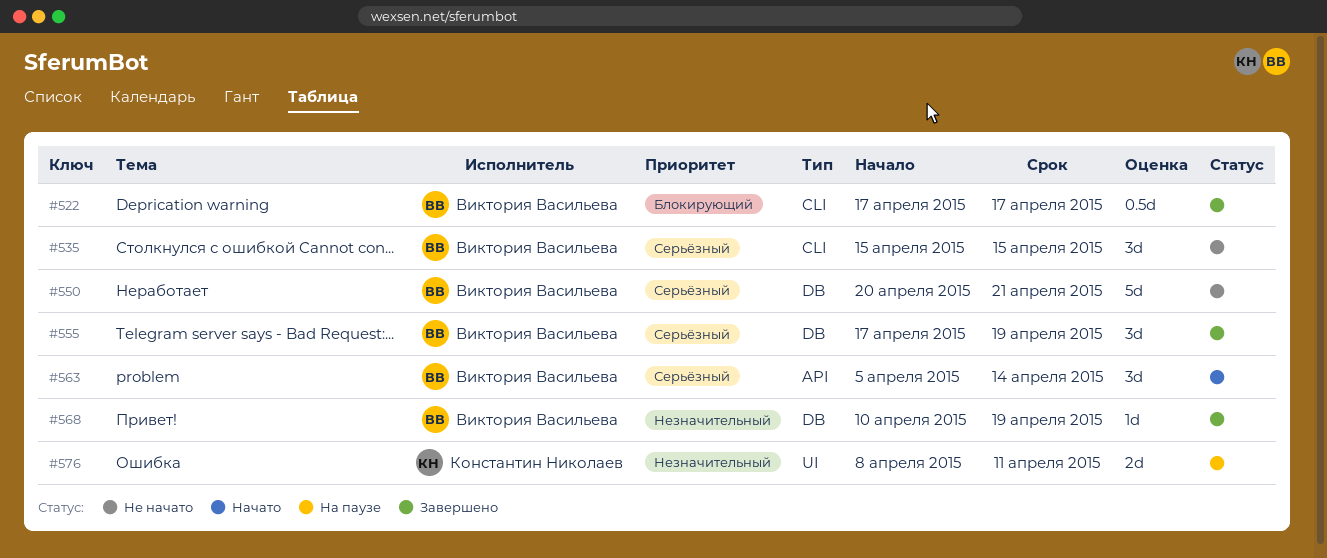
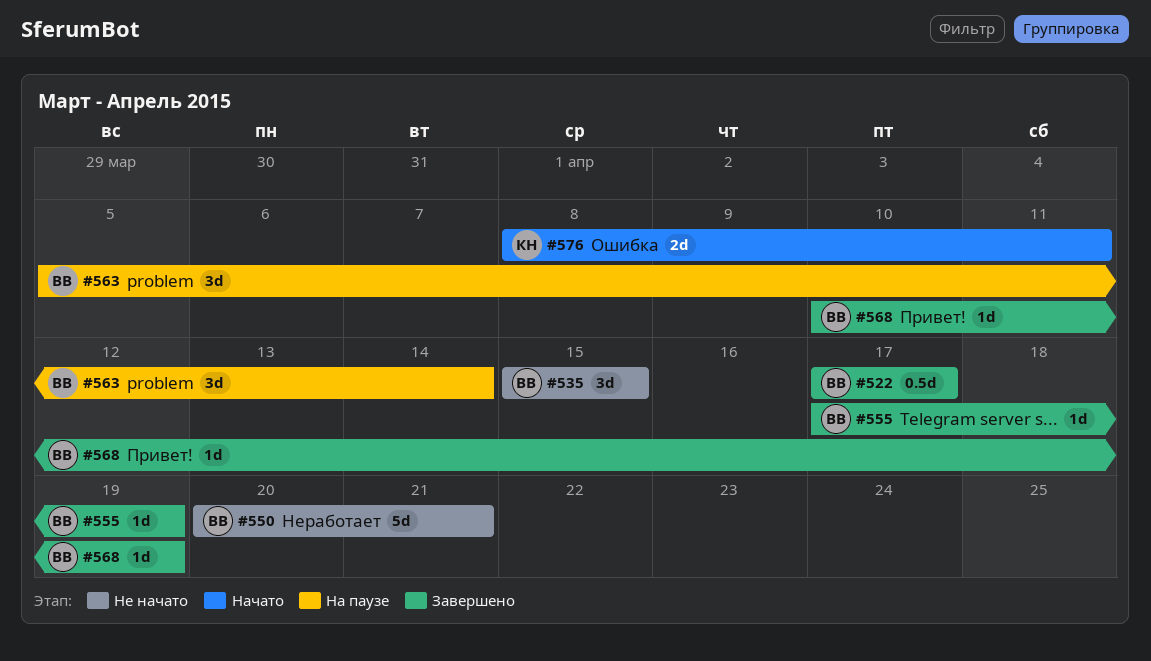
#555, estimate: 3d -> 1d
#563, status: Начато -> На паузе
#576, status: На паузе -> Начато

